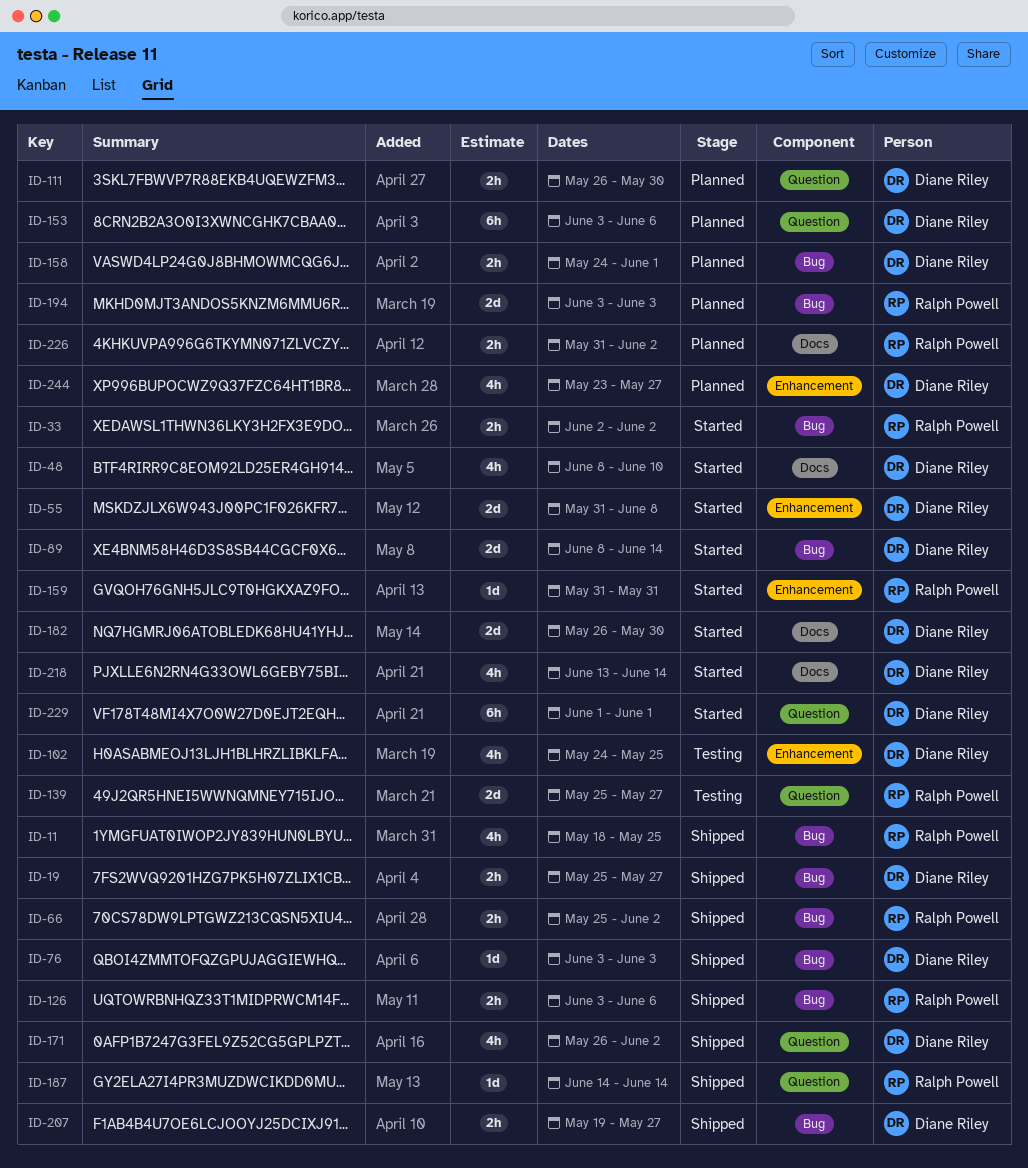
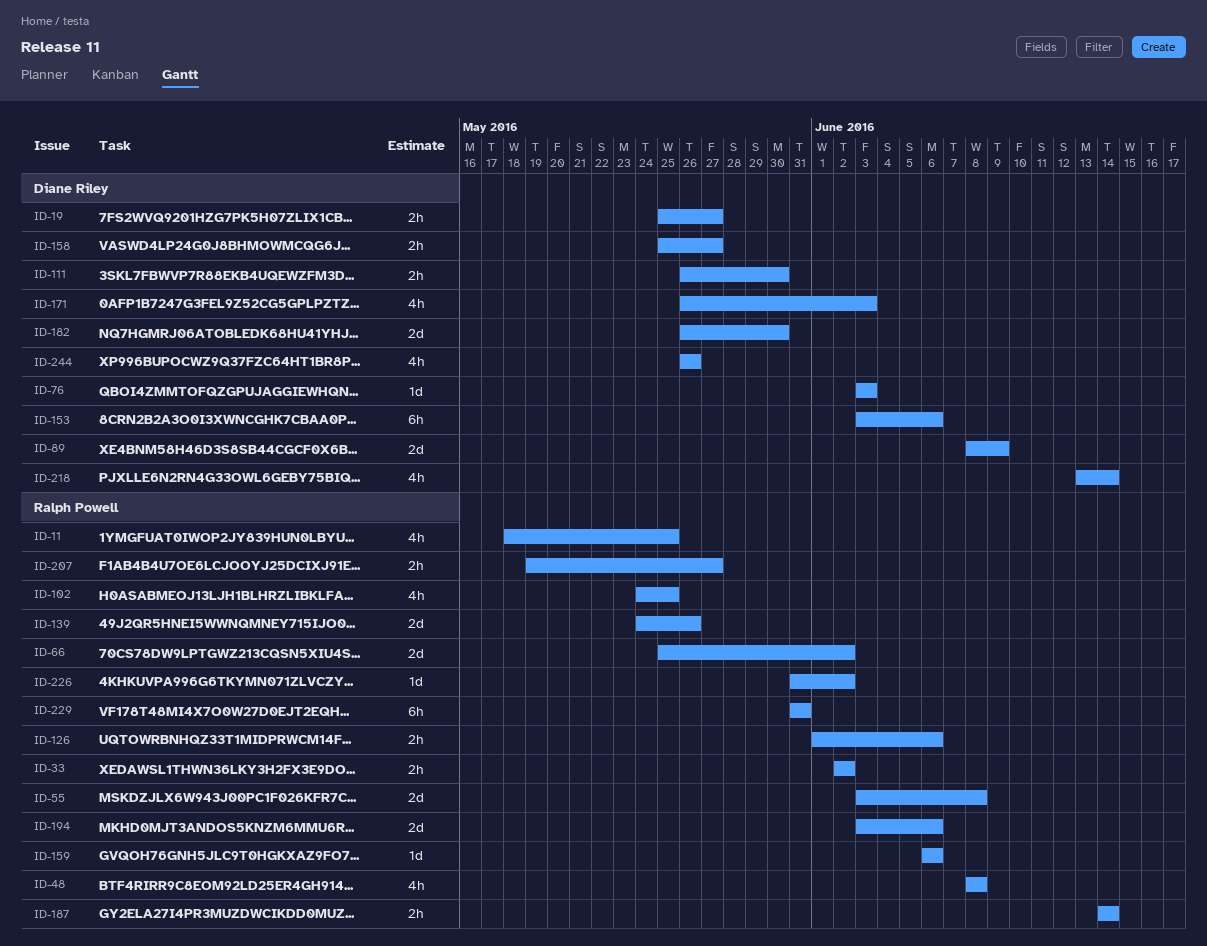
ID-48, owner: Diane Riley -> Ralph Powell
ID-48, due: Jun 10 -> Jun 8
ID-55, owner: Diane Riley -> Ralph Powell
ID-55, start: May 31 -> Jun 3
ID-66, estimate: 2h -> 2d
ID-89, due: Jun 14 -> Jun 9
ID-102, owner: Diane Riley -> Ralph Powell
ID-126, start: Jun 3 -> Jun 1
ID-139, start: May 25 -> May 24
ID-139, due: May 27 -> May 26
ID-158, start: May 24 -> May 25
ID-158, due: Jun 1 -> May 27
ID-159, start: May 31 -> Jun 6
ID-159, due: May 31 -> Jun 6
ID-171, due: Jun 2 -> Jun 3
ID-187, estimate: 1d -> 2h
ID-194, due: Jun 3 -> Jun 6
ID-207, owner: Diane Riley -> Ralph Powell
ID-226, estimate: 2h -> 1d
ID-229, owner: Diane Riley -> Ralph Powell
ID-229, start: Jun 1 -> May 31
ID-229, due: Jun 1 -> May 31
ID-244, start: May 23 -> May 26
ID-244, due: May 27 -> May 26

